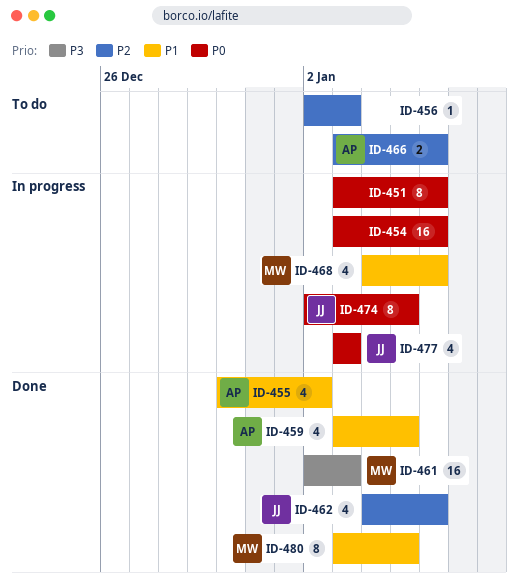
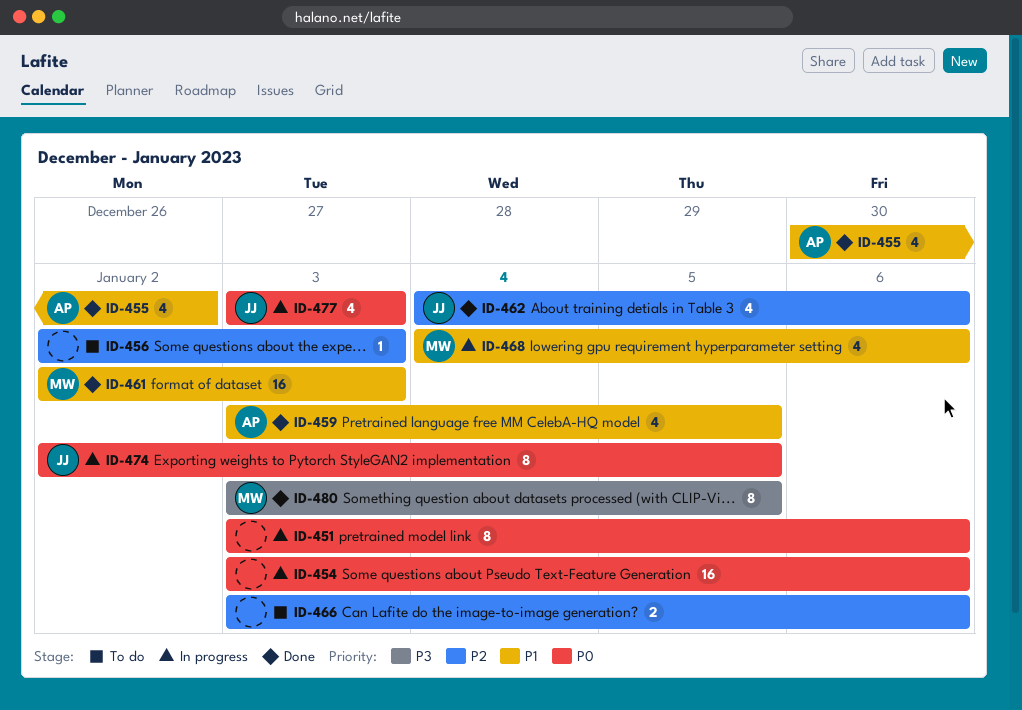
ID-461, priority: P3 -> P1
ID-466, owner: AP -> none
ID-480, priority: P1 -> P3

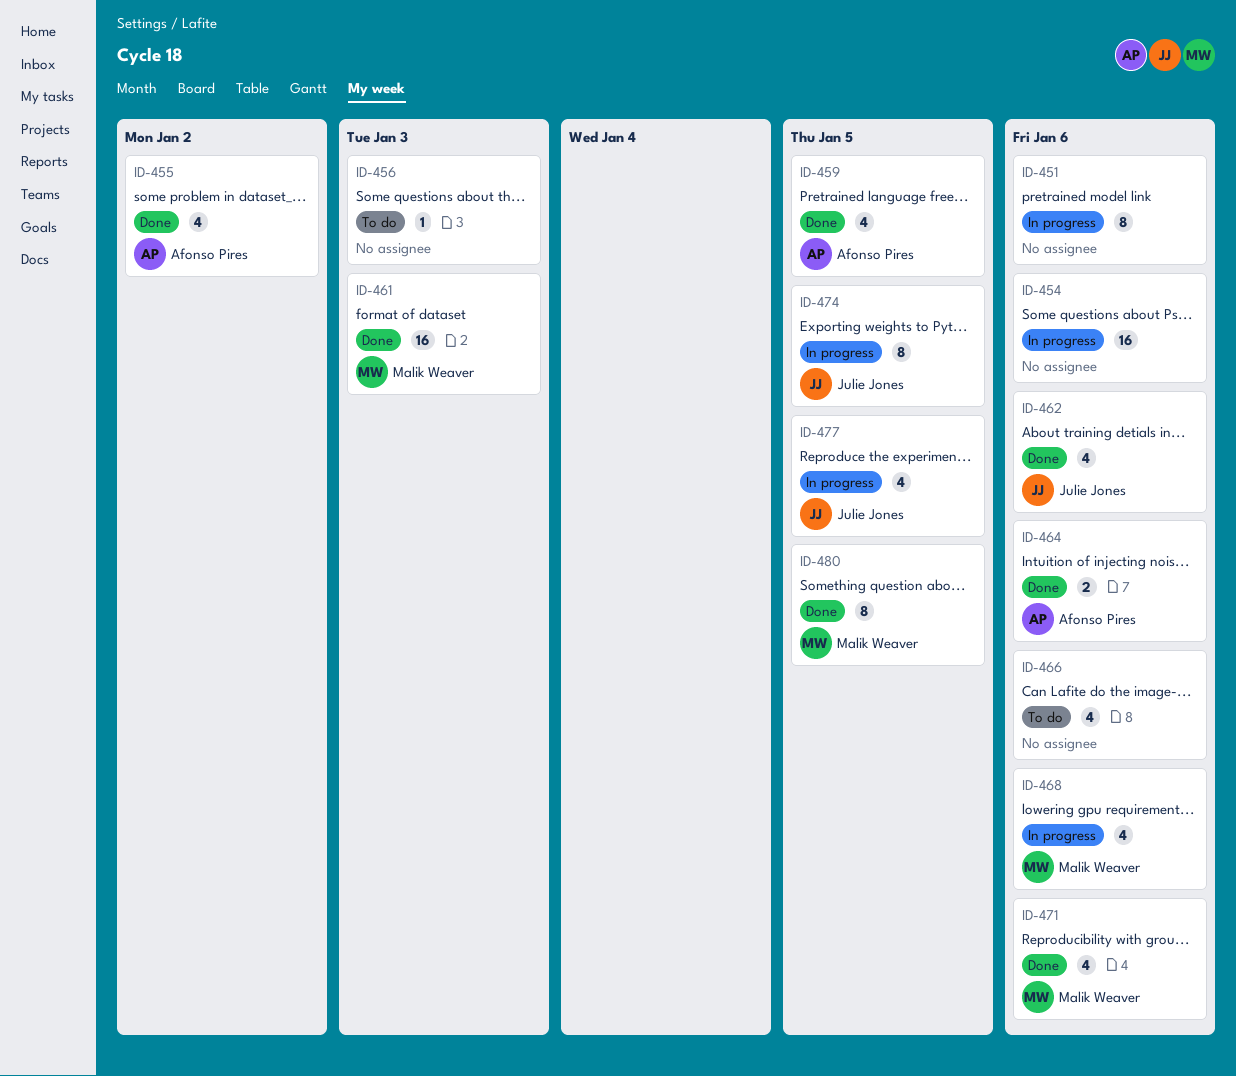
ID-464: none -> present
ID-466, estimate: 2 -> 4
ID-471: none -> present
ID-477, due: Jan 3 -> Jan 5

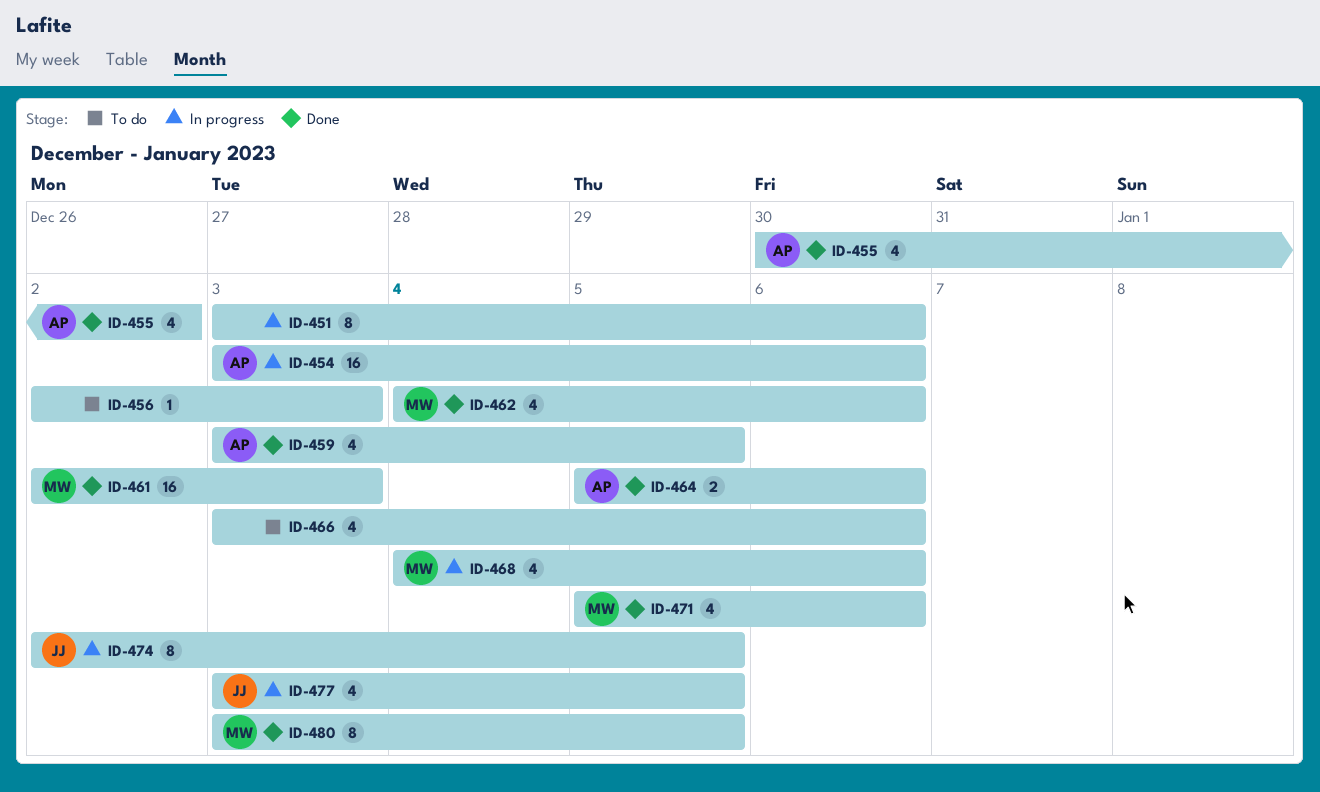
ID-454, owner: none -> Afonso Pires
ID-462, owner: Julie Jones -> Malik Weaver

